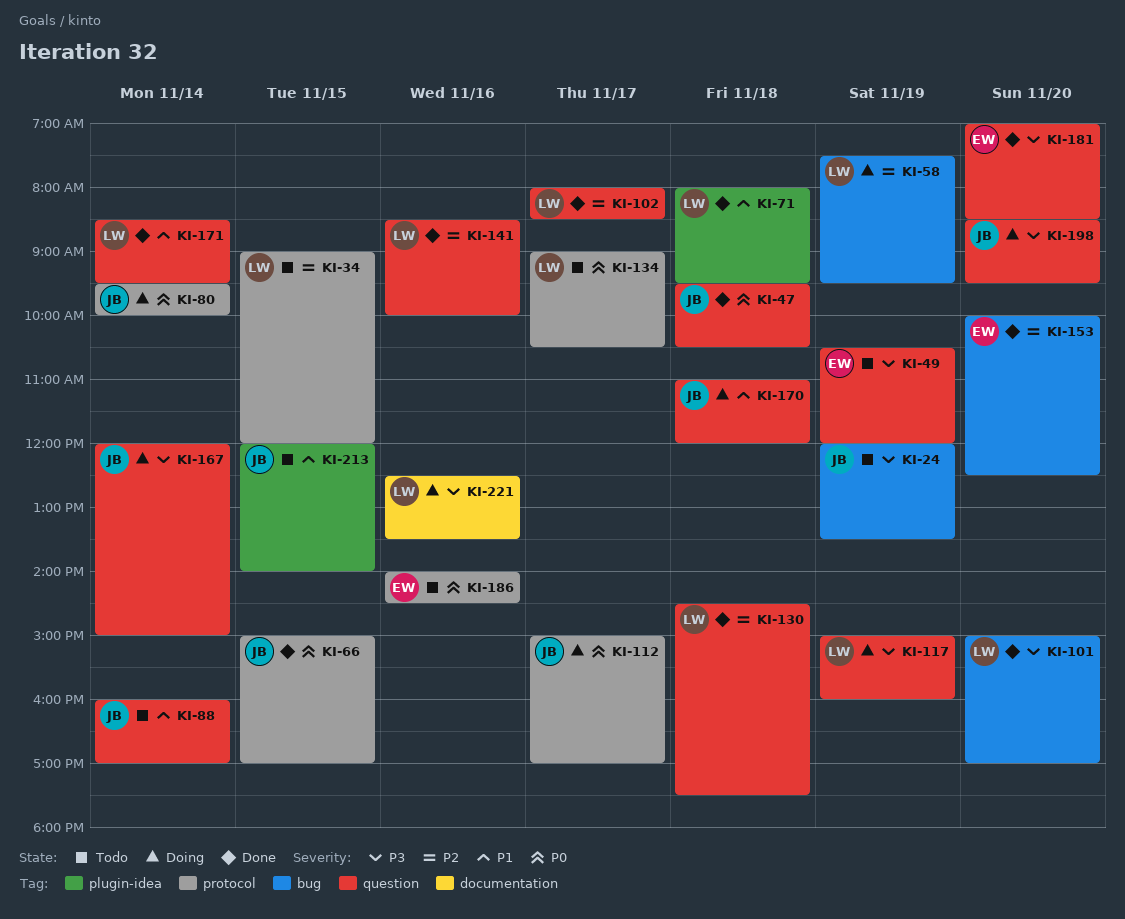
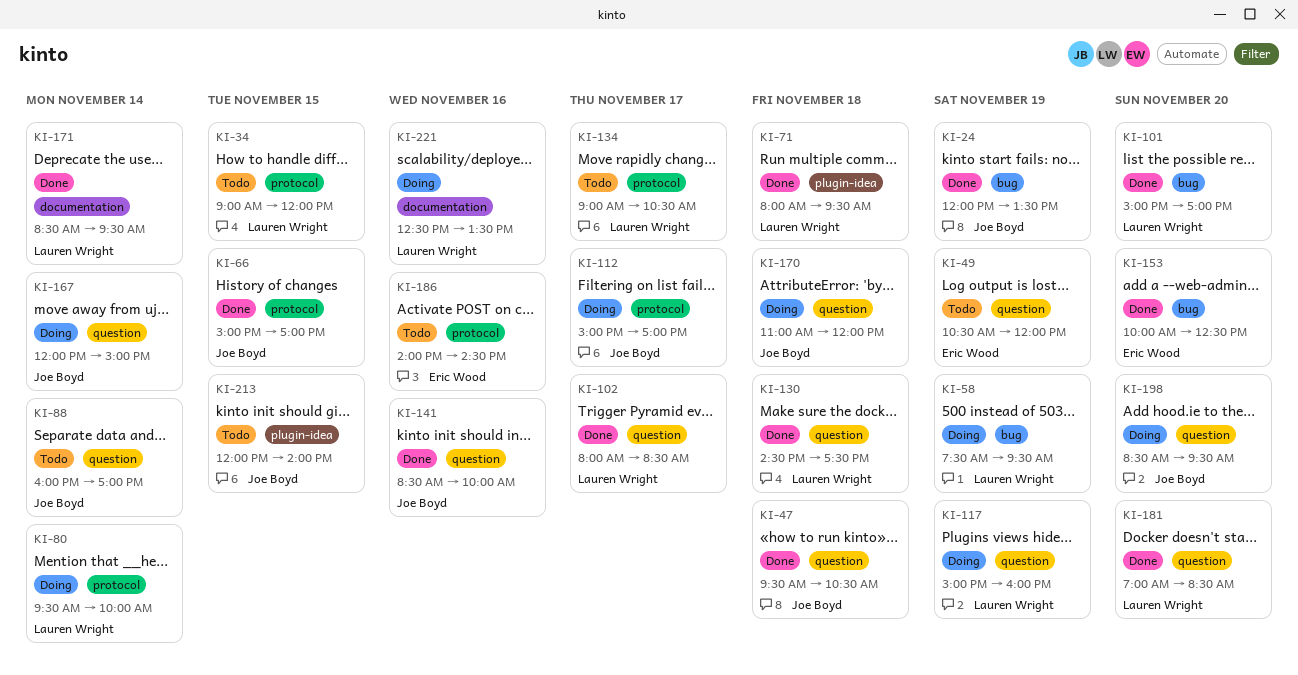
KI-24, status: Todo -> Done
KI-80, owner: Joe Boyd -> Lauren Wright
KI-141, owner: Lauren Wright -> Joe Boyd
KI-171, label: question -> documentation
KI-181, owner: Eric Wood -> Lauren Wright

